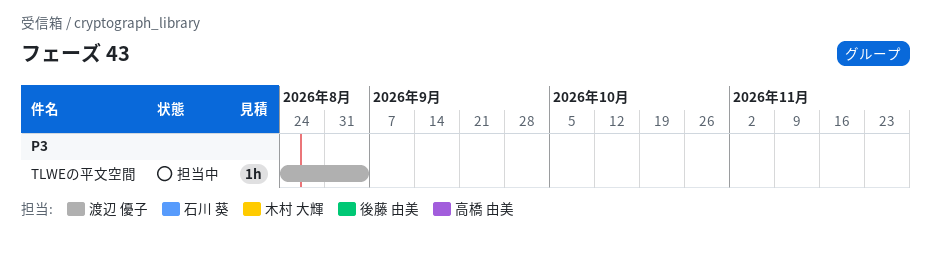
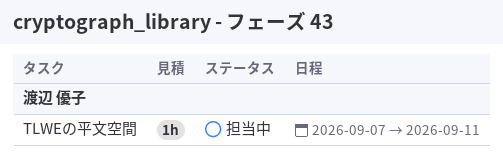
TLWEの平文空間, start: Aug 24 -> Sep 7
TLWEの平文空間, due: Sep 4 -> Sep 11

